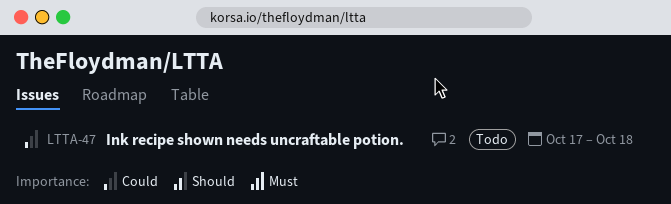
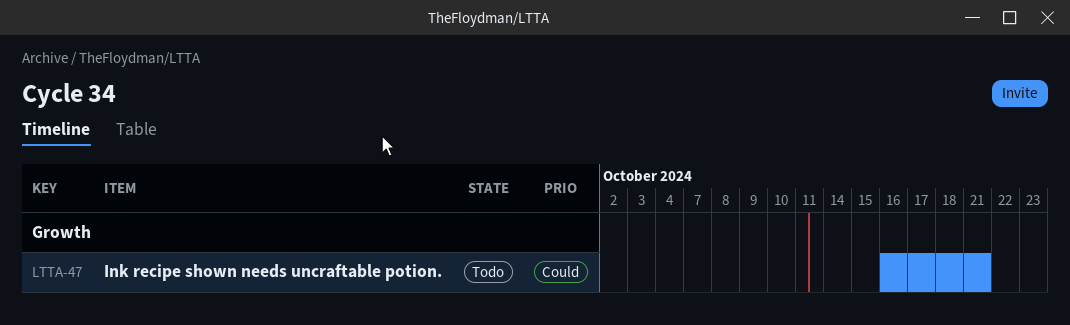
LTTA-47, start: Oct 17 -> Oct 16
LTTA-47, due: Oct 18 -> Oct 21

